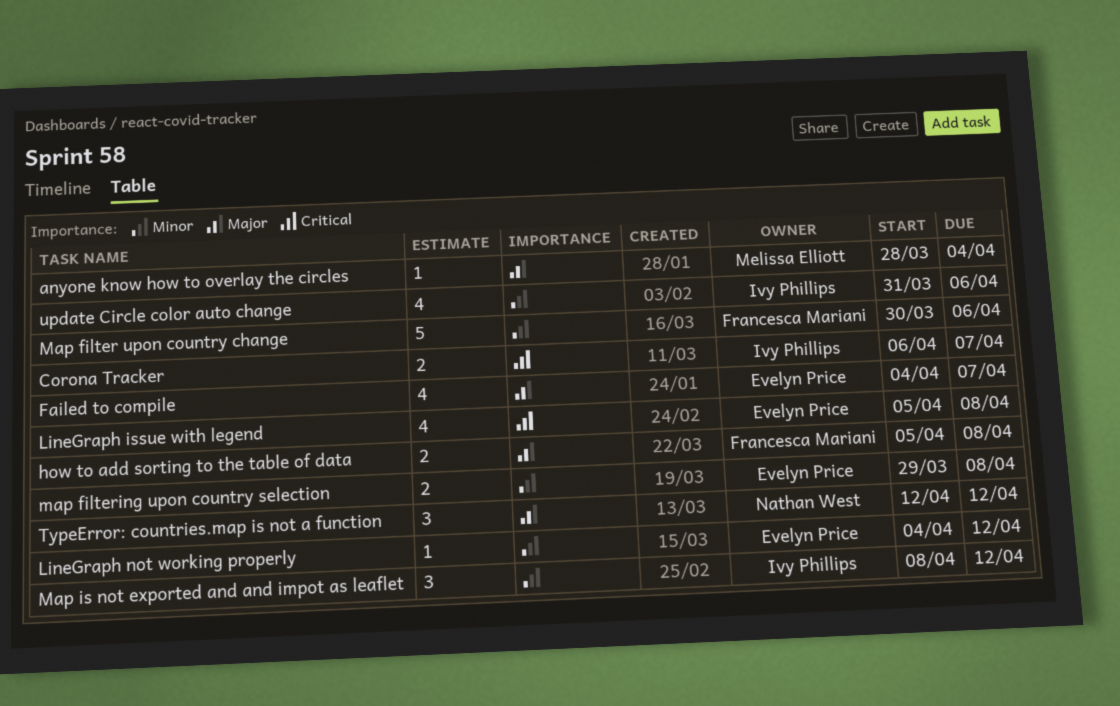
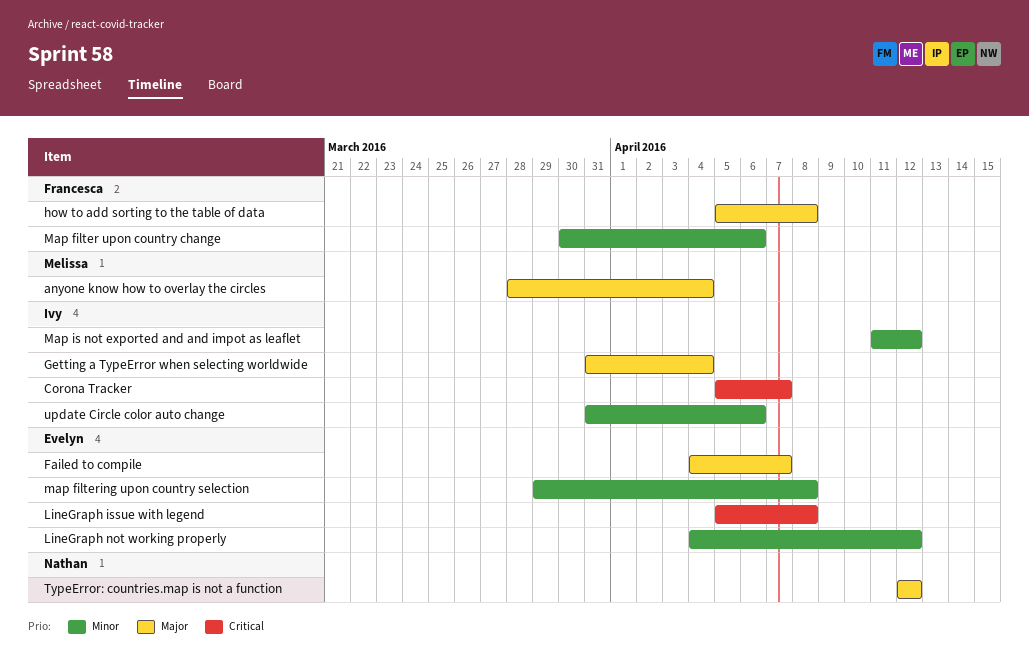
Corona Tracker, start: Apr 6 -> Apr 5
Getting a TypeError when selecting worldwide: none -> present
Map is not exported and and impot as leaflet, start: Apr 8 -> Apr 11

